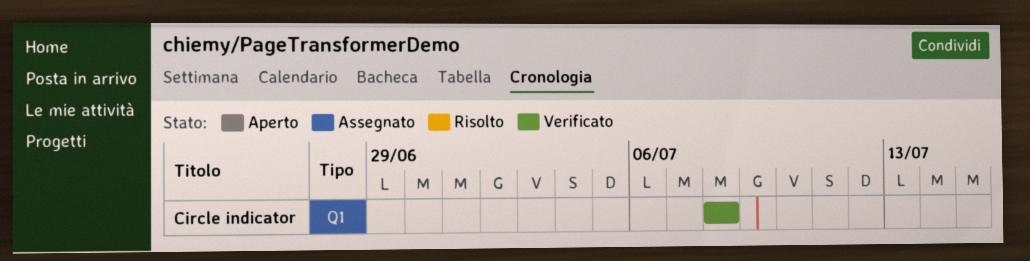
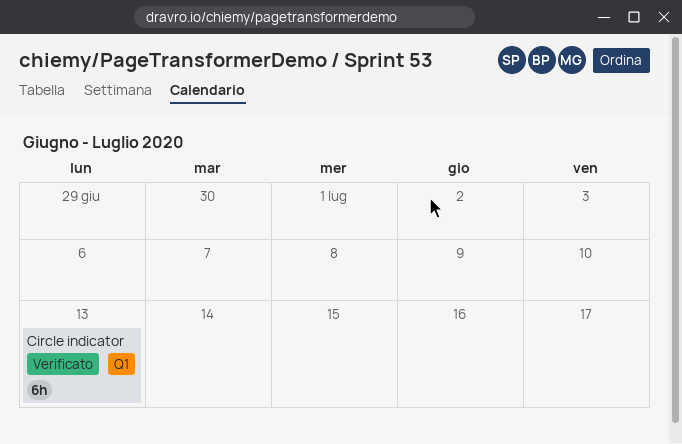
Circle indicator, due: Jul 8 -> Jul 13

